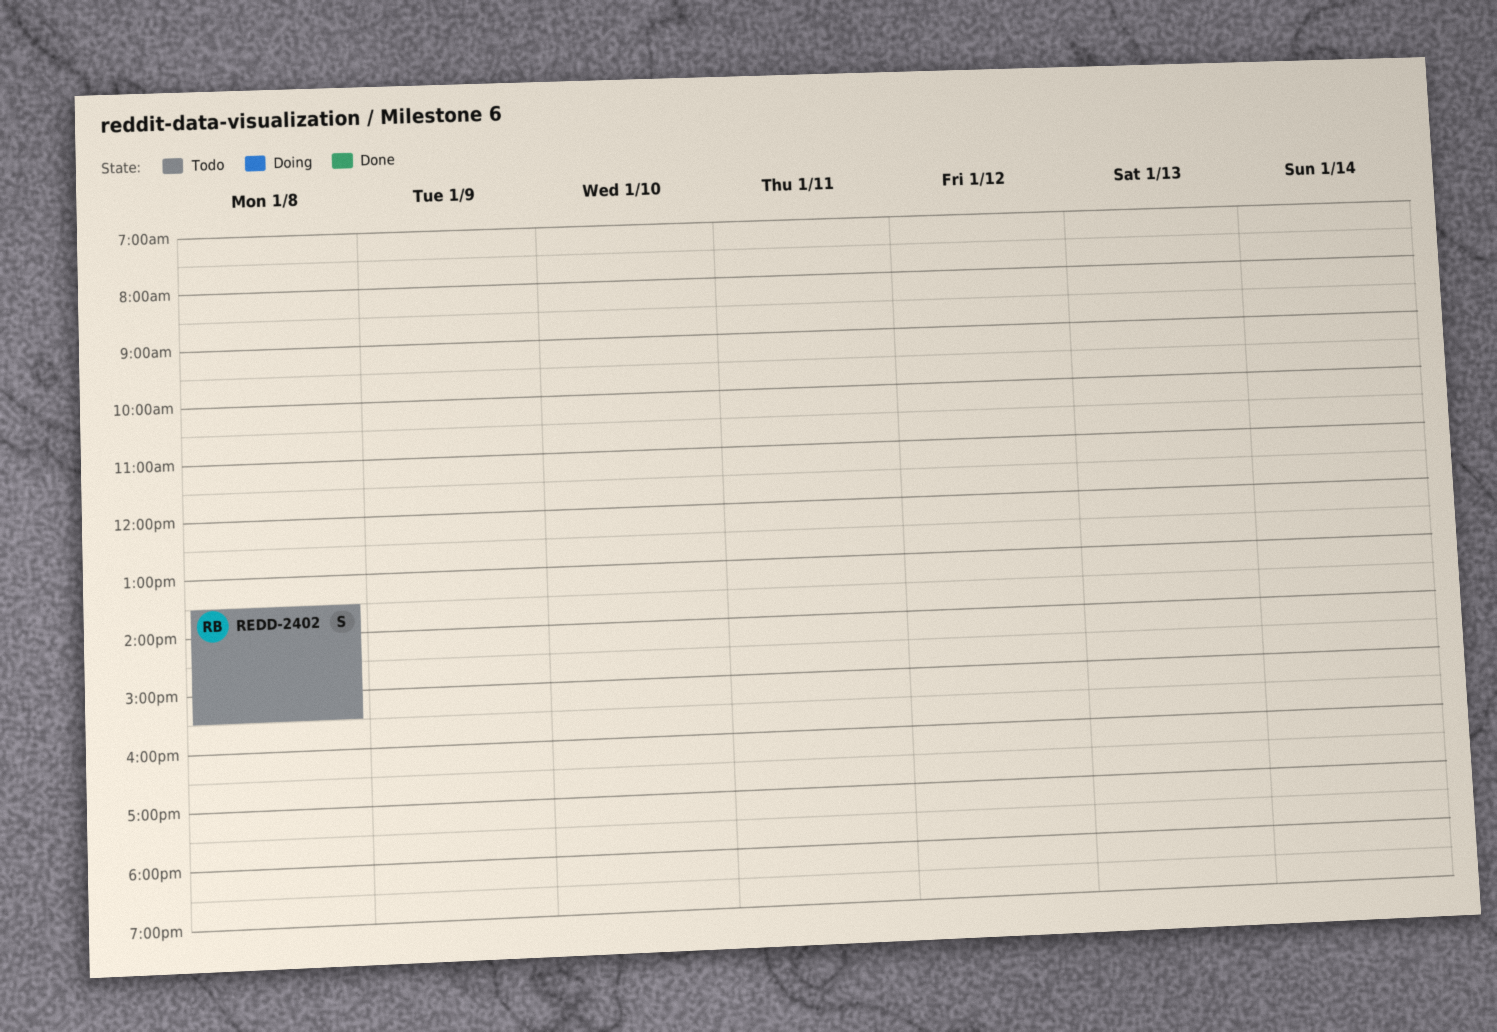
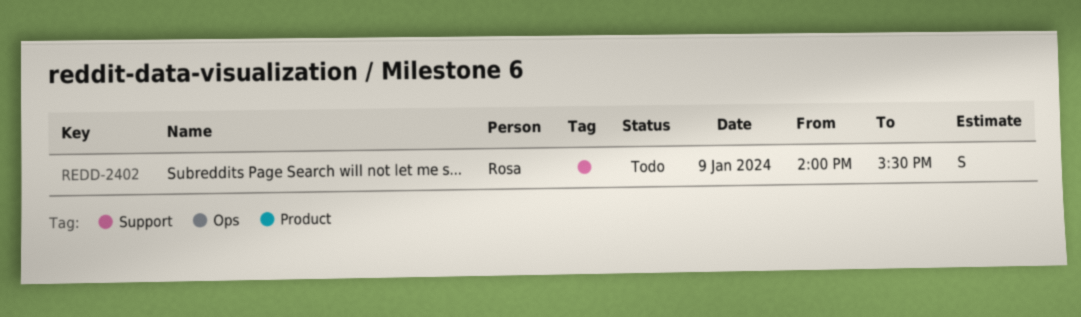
REDD-2402, day: Jan 8 -> Jan 9
REDD-2402, begins: 13:30 -> 14:00

